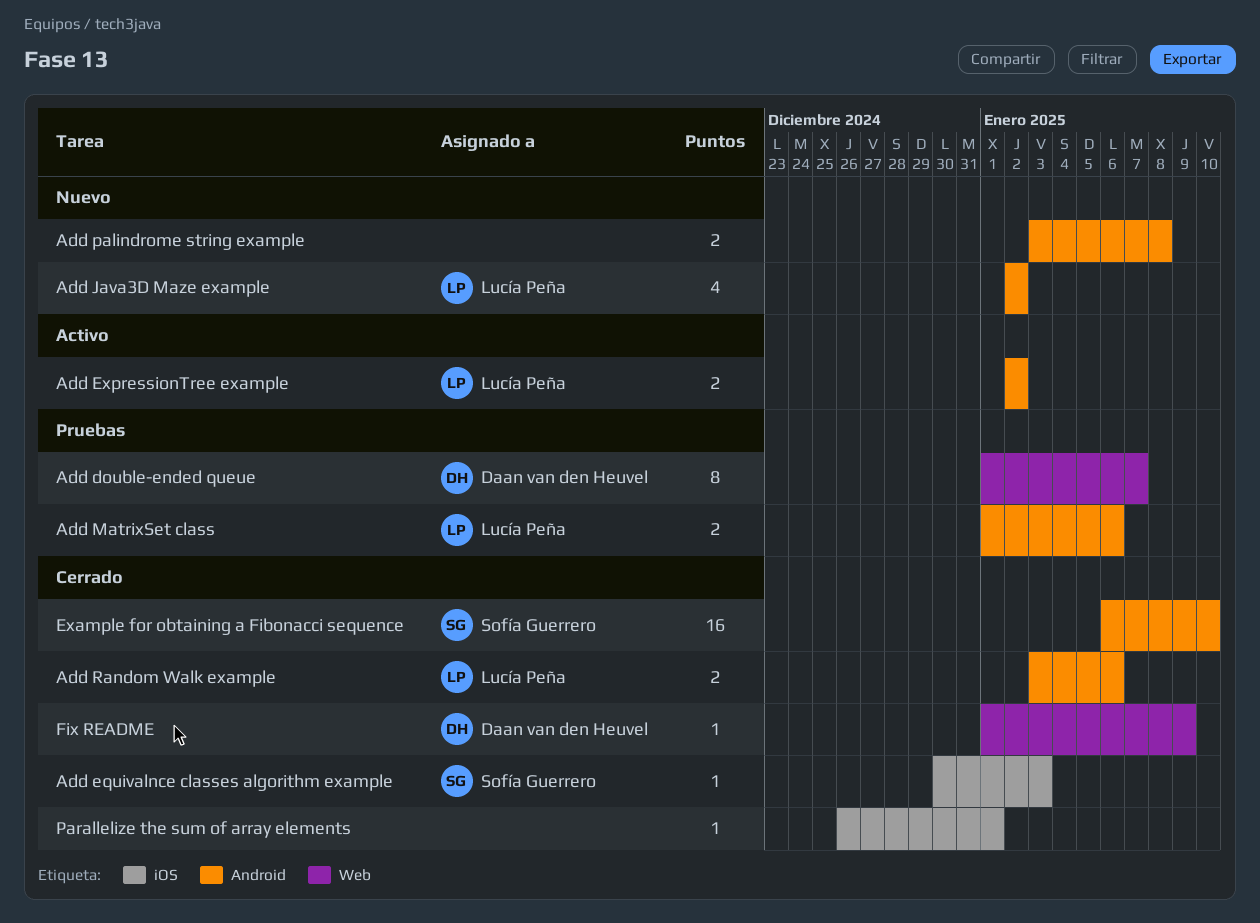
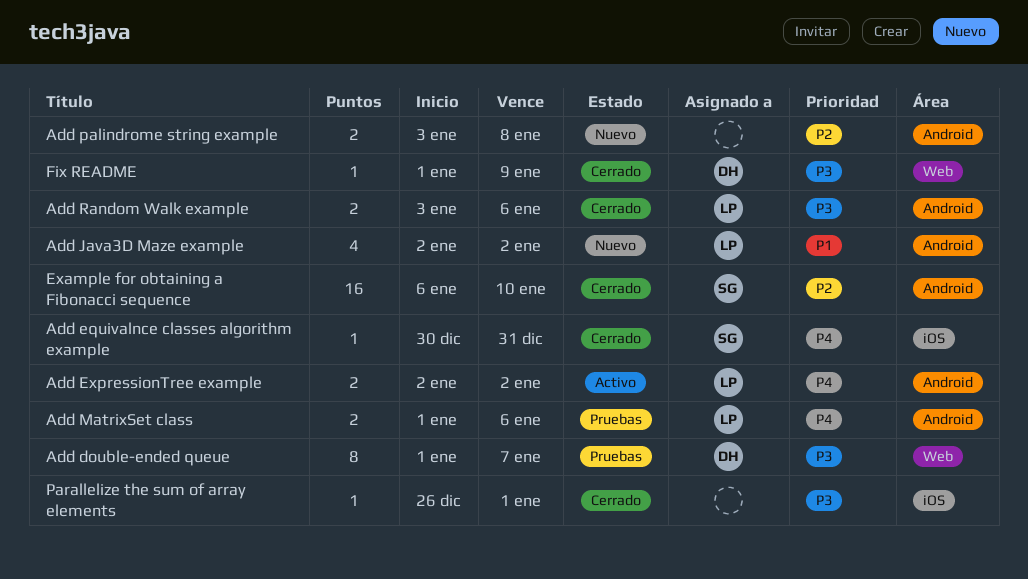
Add equivalnce classes algorithm example, due: Jan 3 -> Dec 31

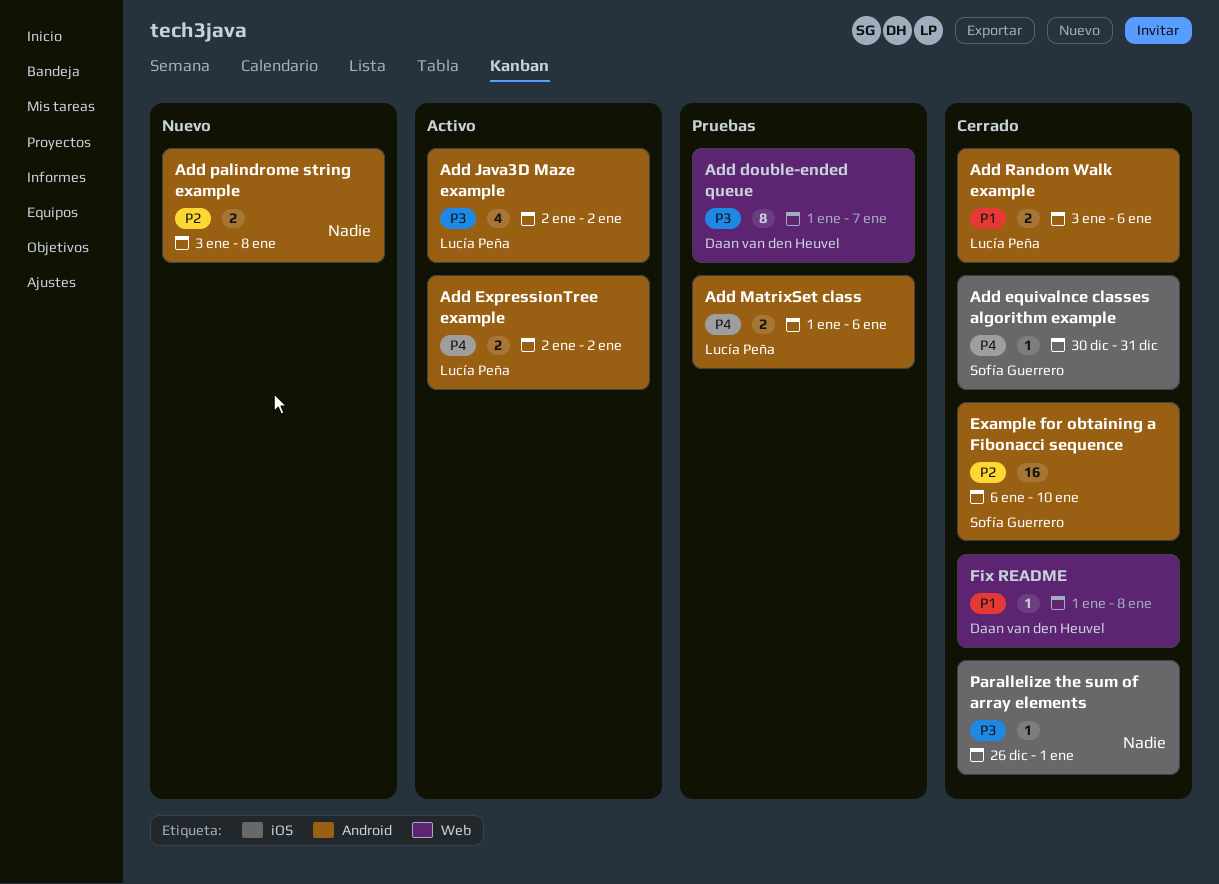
Add Java3D Maze example, status: Nuevo -> Activo
Add Java3D Maze example, priority: P1 -> P3
Add Random Walk example, priority: P3 -> P1
Fix README, priority: P3 -> P1
Fix README, due: Jan 9 -> Jan 8

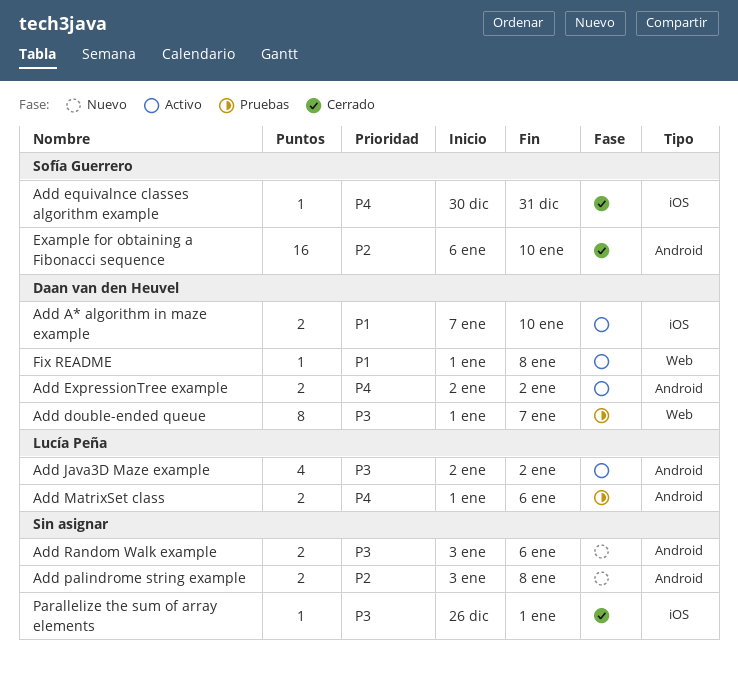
Add A* algorithm in maze example: none -> present
Add ExpressionTree example, owner: Lucía Peña -> Daan van den Heuvel
Add Random Walk example, status: Cerrado -> Nuevo
Add Random Walk example, owner: Lucía Peña -> none
Add Random Walk example, priority: P1 -> P3
Fix README, status: Cerrado -> Activo

